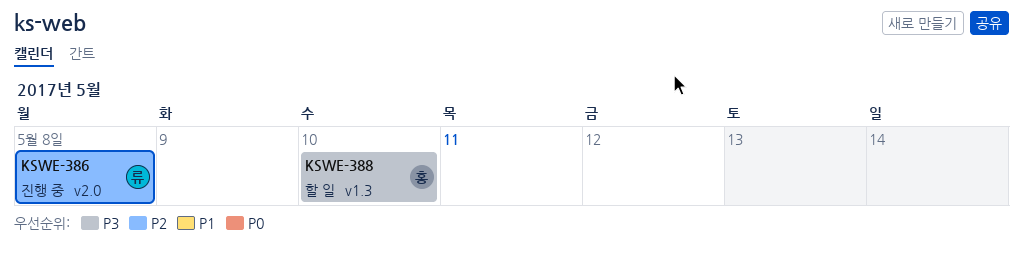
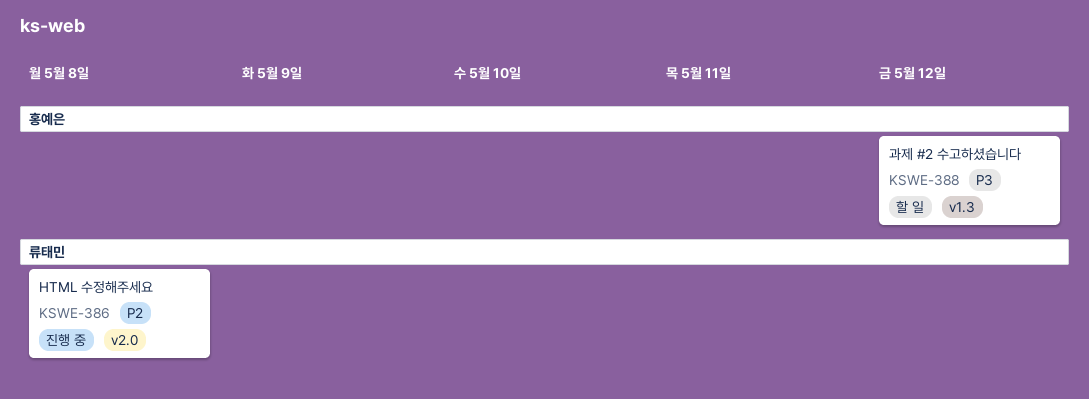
KSWE-388, due: May 10 -> May 12

